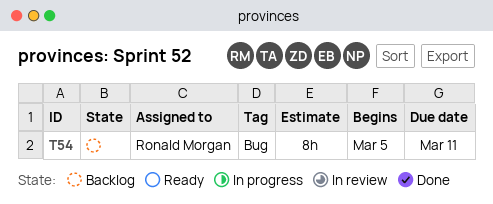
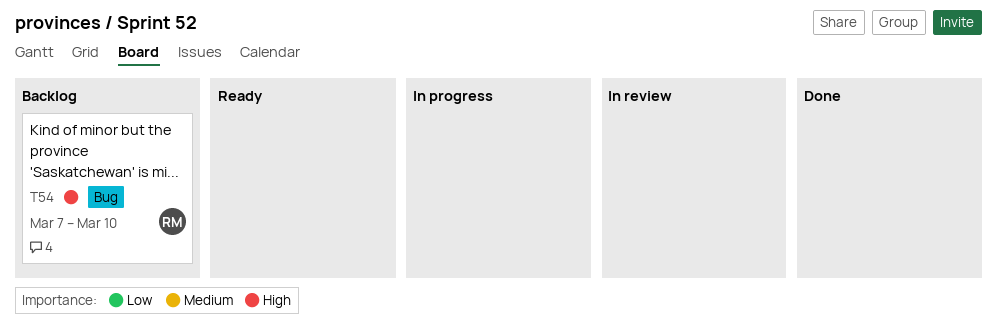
T54, start: Mar 5 -> Mar 7
T54, due: Mar 11 -> Mar 10

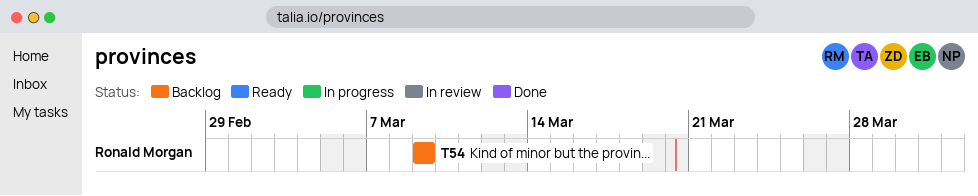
T54, start: Mar 7 -> Mar 9
T54, due: Mar 10 -> Mar 9

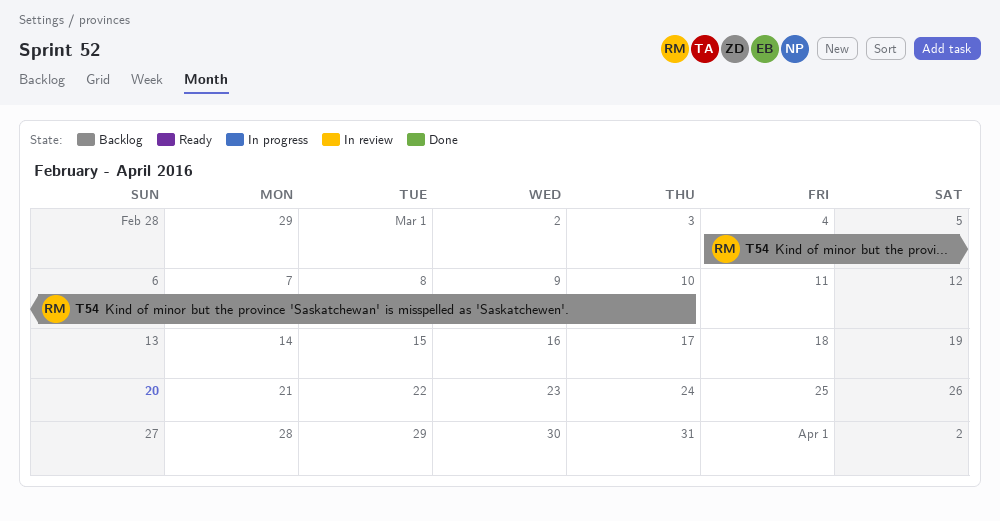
T54, start: Mar 9 -> Mar 4
T54, due: Mar 9 -> Mar 10

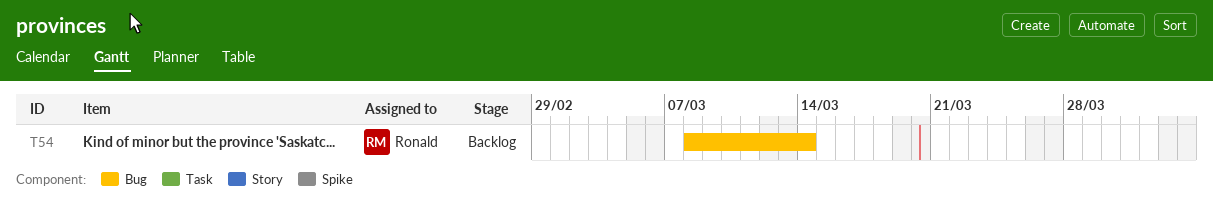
T54, start: Mar 4 -> Mar 8
T54, due: Mar 10 -> Mar 14

